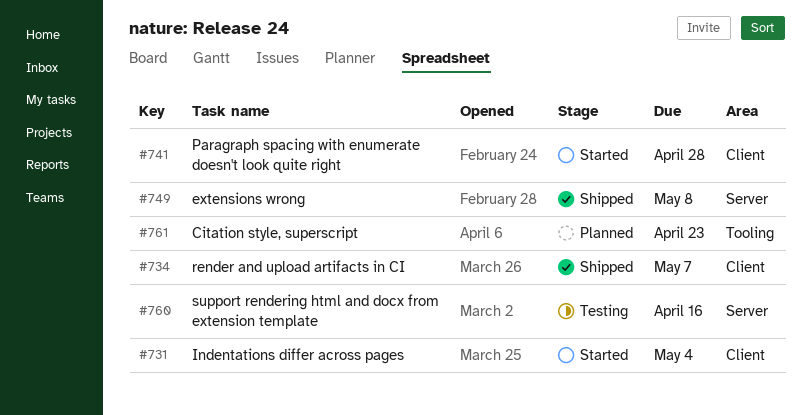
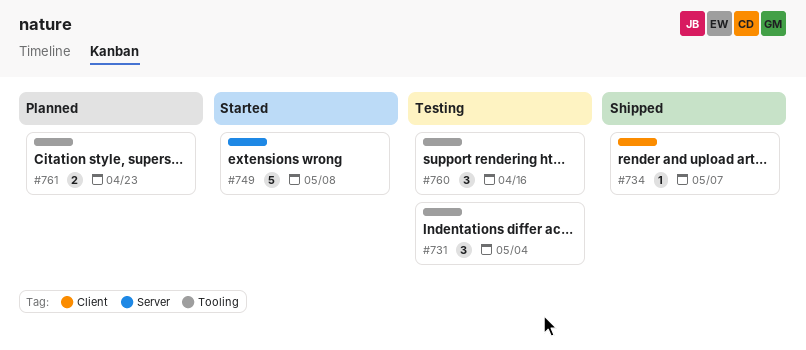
#731, status: Started -> Testing
#731, label: Client -> Tooling
#741: present -> none
#749, status: Shipped -> Started
#760, label: Server -> Tooling

